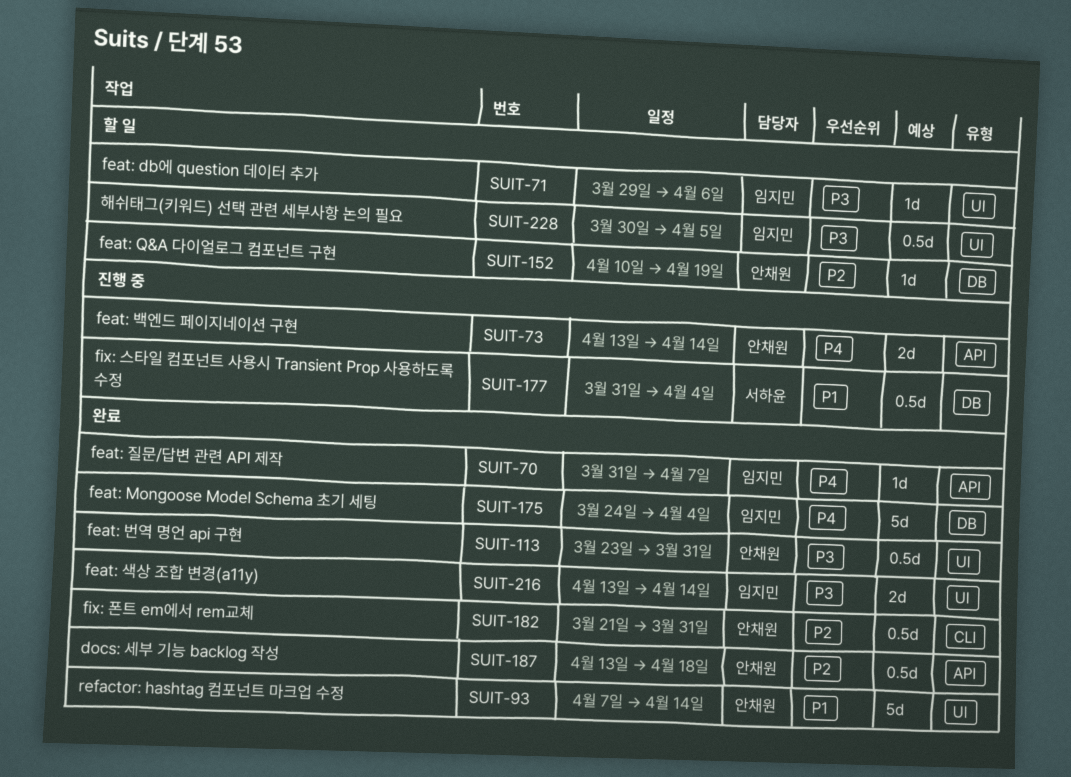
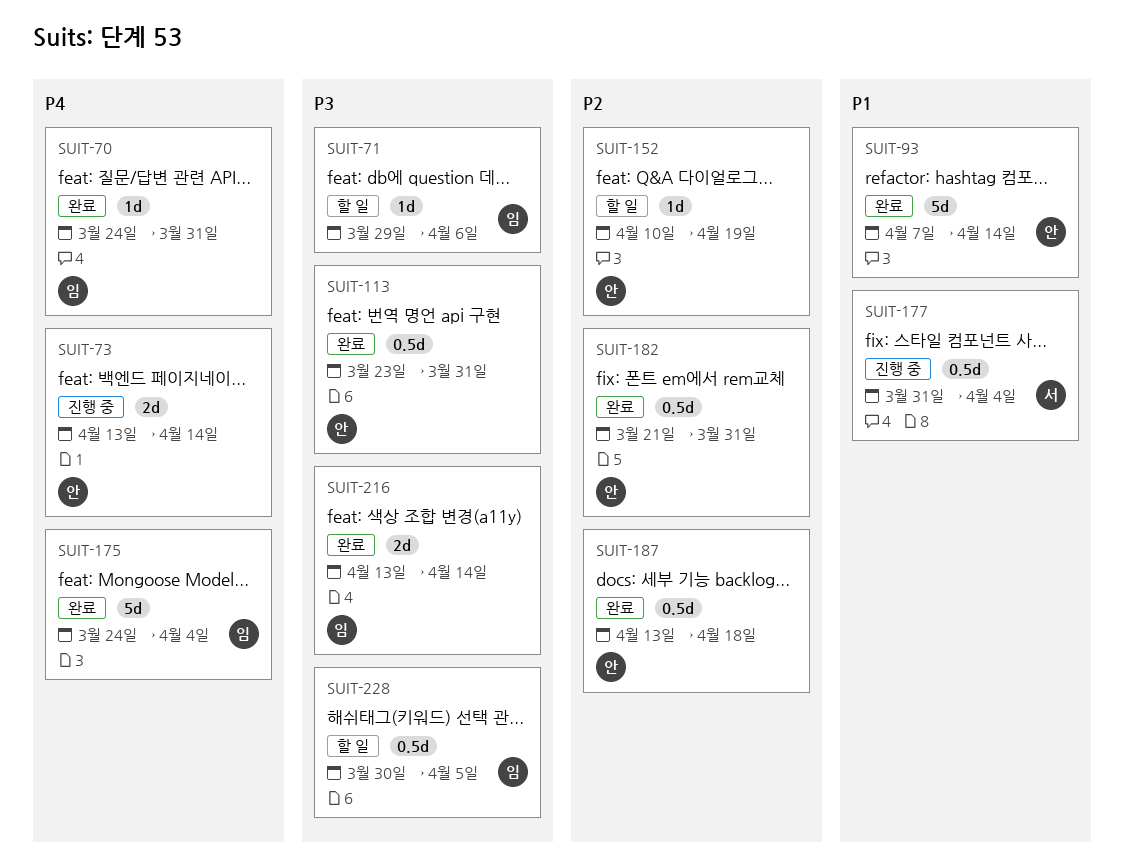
SUIT-70, start: Mar 31 -> Mar 24
SUIT-70, due: Apr 7 -> Mar 31

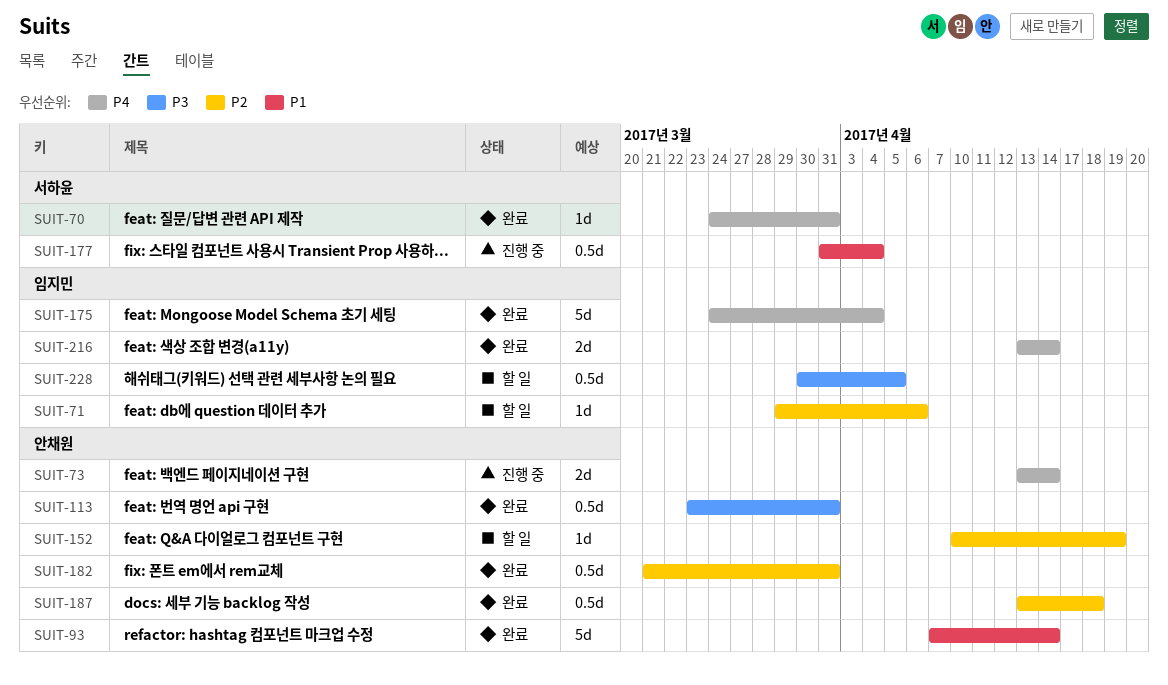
SUIT-70, owner: 임지민 -> 서하윤
SUIT-71, priority: P3 -> P2
SUIT-216, priority: P3 -> P4

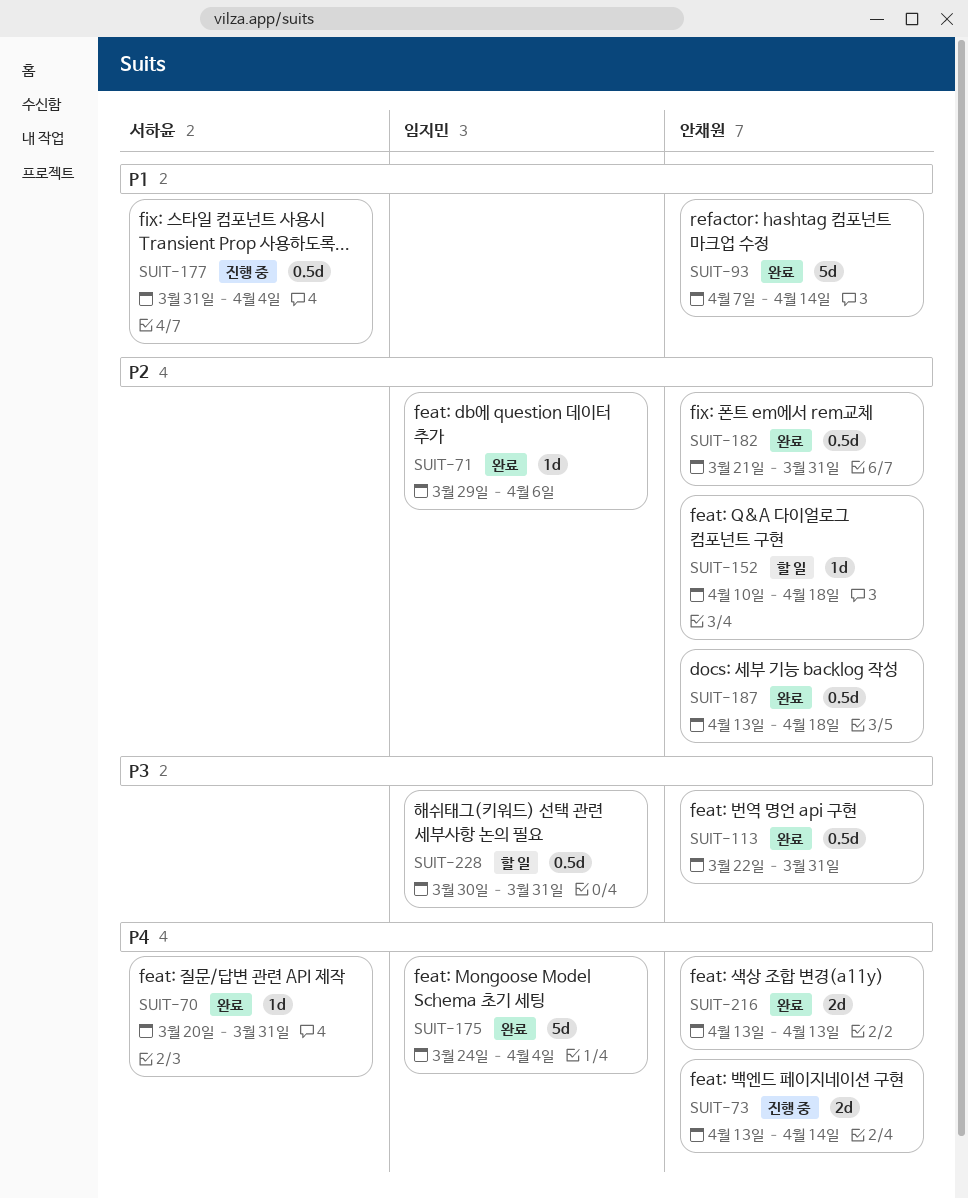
SUIT-70, start: Mar 24 -> Mar 20
SUIT-71, status: 할 일 -> 완료
SUIT-113, start: Mar 23 -> Mar 22
SUIT-152, due: Apr 19 -> Apr 18
SUIT-216, owner: 임지민 -> 안채원
SUIT-216, due: Apr 14 -> Apr 13
SUIT-228, due: Apr 5 -> Mar 31

